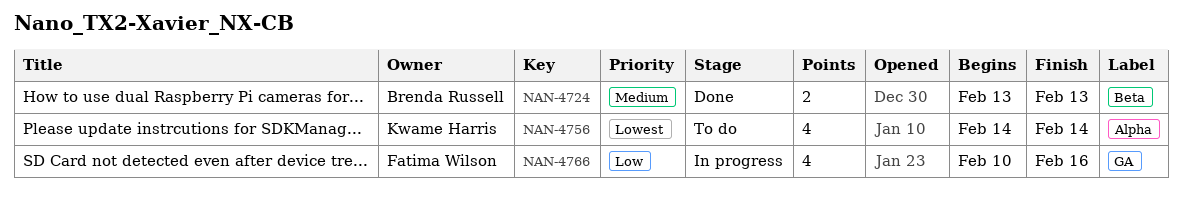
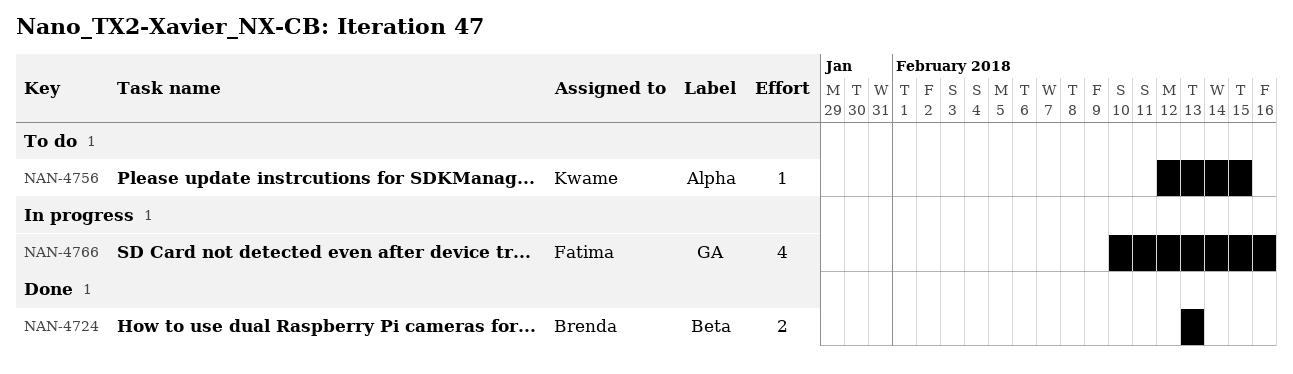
NAN-4756, estimate: 4 -> 1
NAN-4756, start: Feb 14 -> Feb 12
NAN-4756, due: Feb 14 -> Feb 15

